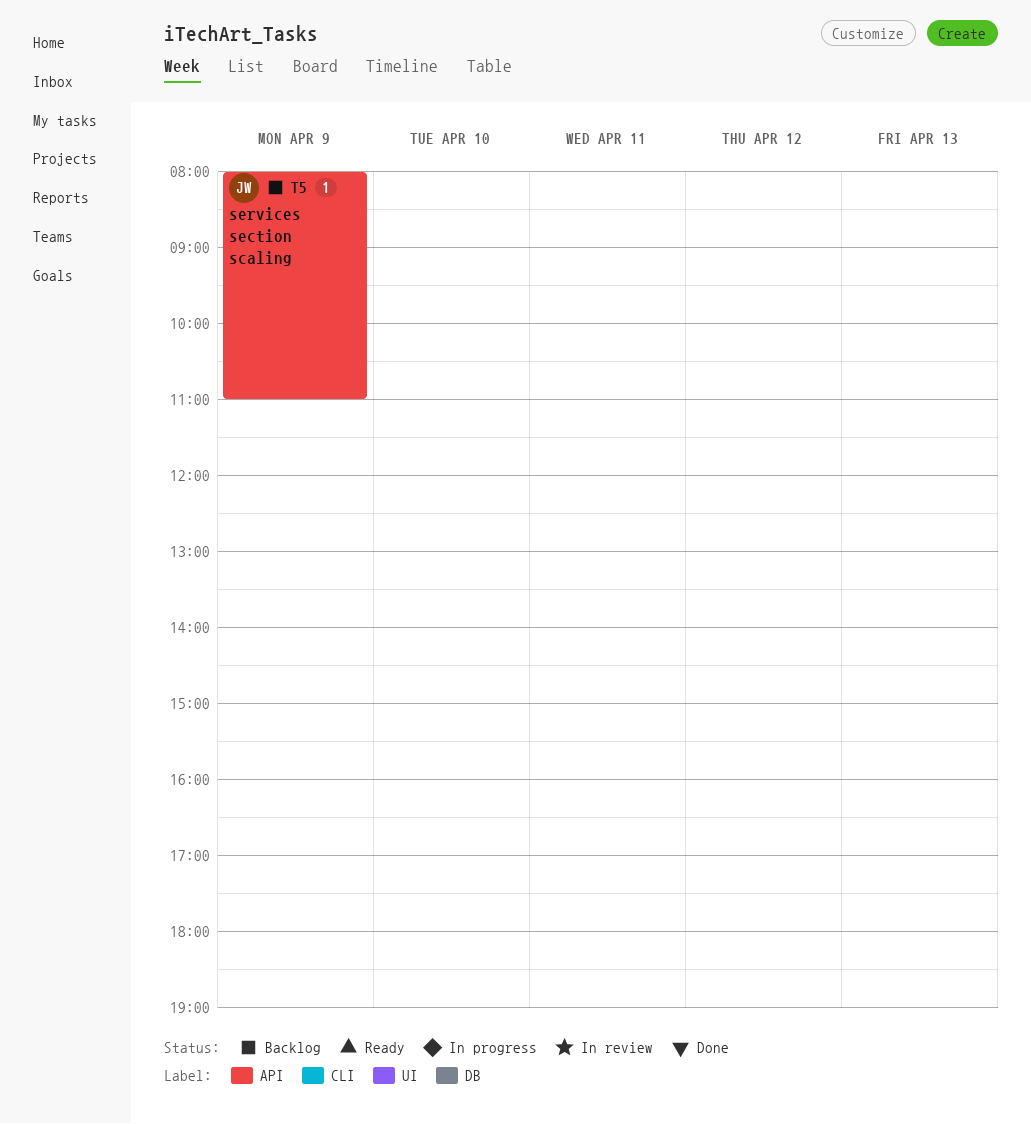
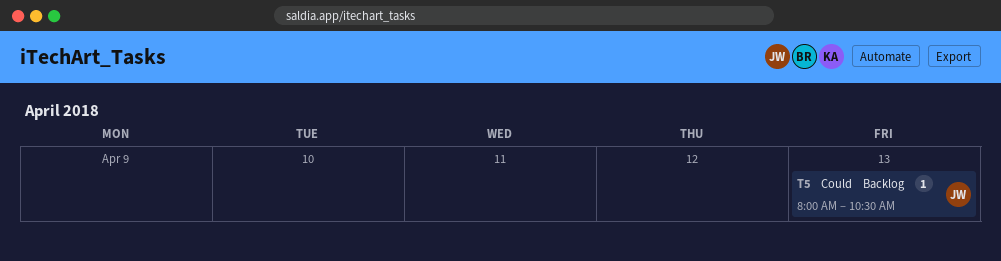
T5, day: Apr 9 -> Apr 13
T5, ends: 11:00 -> 10:30

